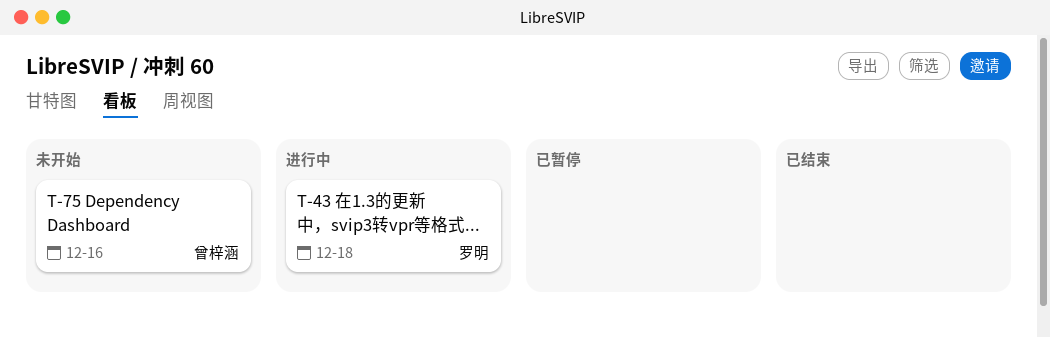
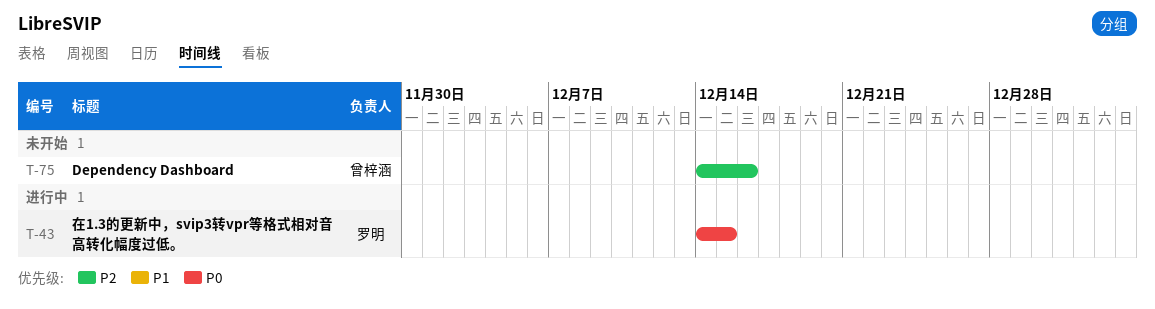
T-43, due: Dec 18 -> Dec 15

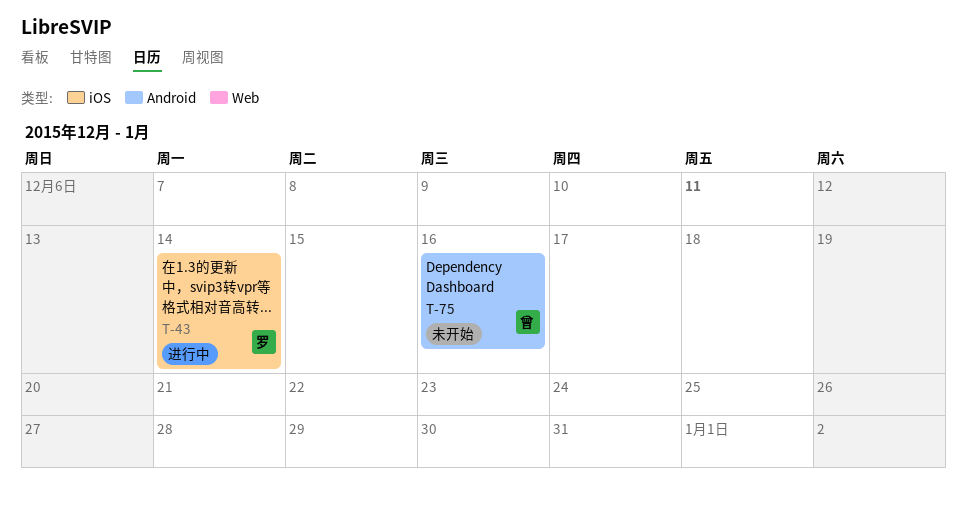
T-43, due: Dec 15 -> Dec 14

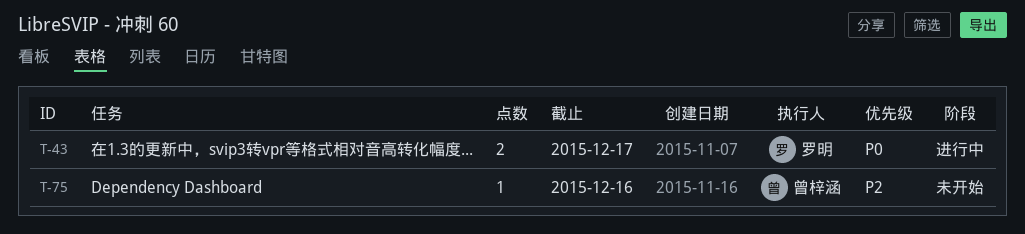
T-43, due: Dec 14 -> Dec 17

